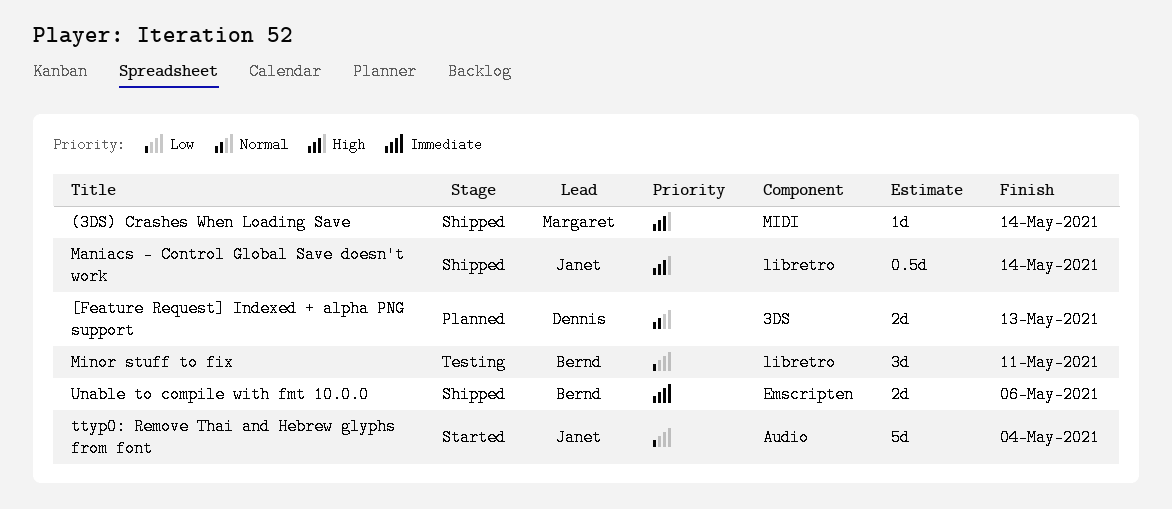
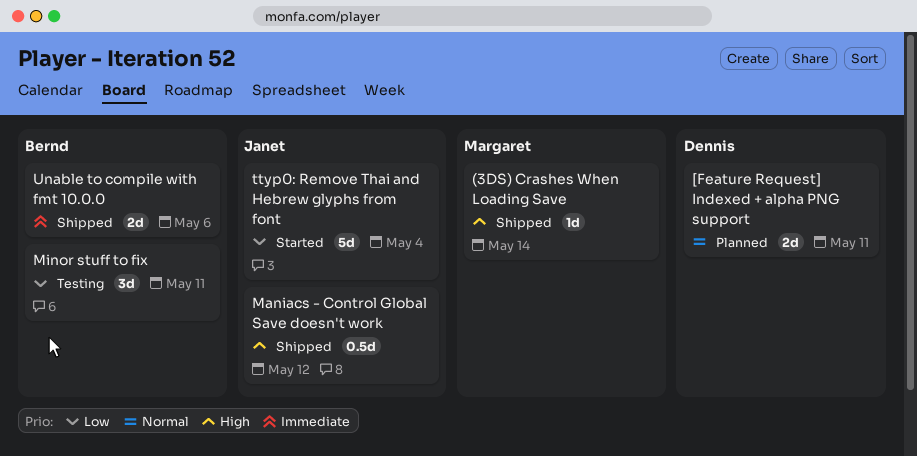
[Feature Request] Indexed + alpha PNG support, due: May 13 -> May 11
Maniacs - Control Global Save doesn't work, due: May 14 -> May 12

